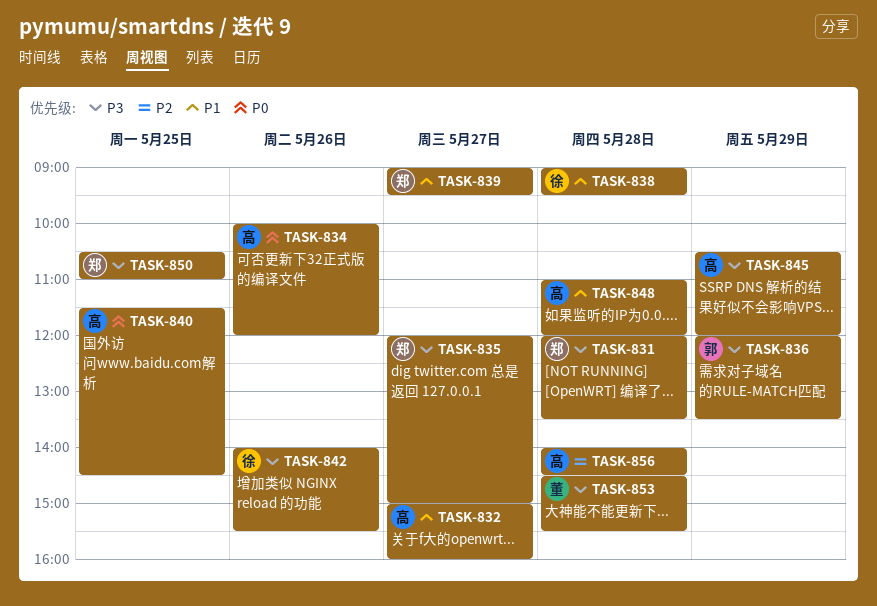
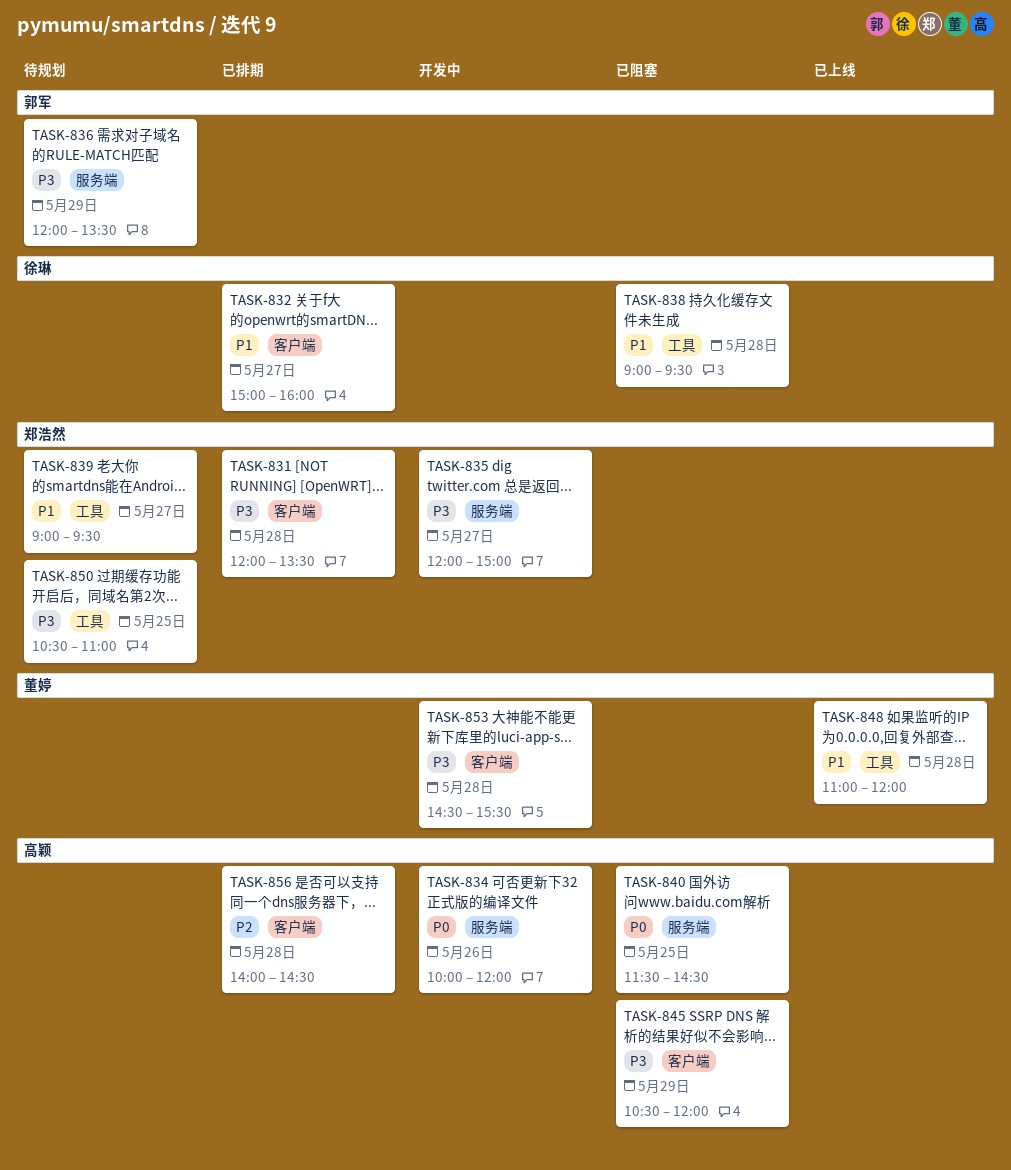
TASK-832, owner: 高颖 -> 徐琳
TASK-842: present -> none
TASK-848, owner: 高颖 -> 董婷

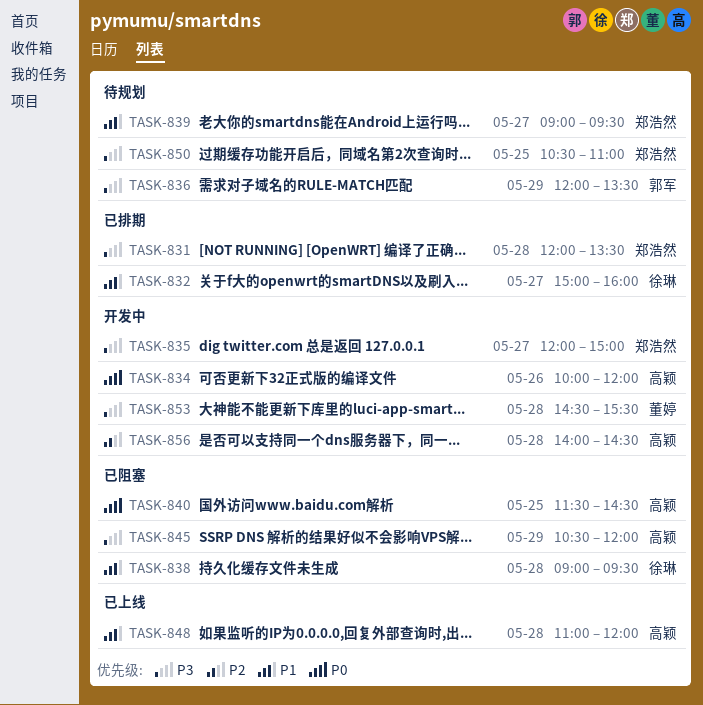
TASK-848, owner: 董婷 -> 高颖
TASK-856, status: 已排期 -> 开发中

